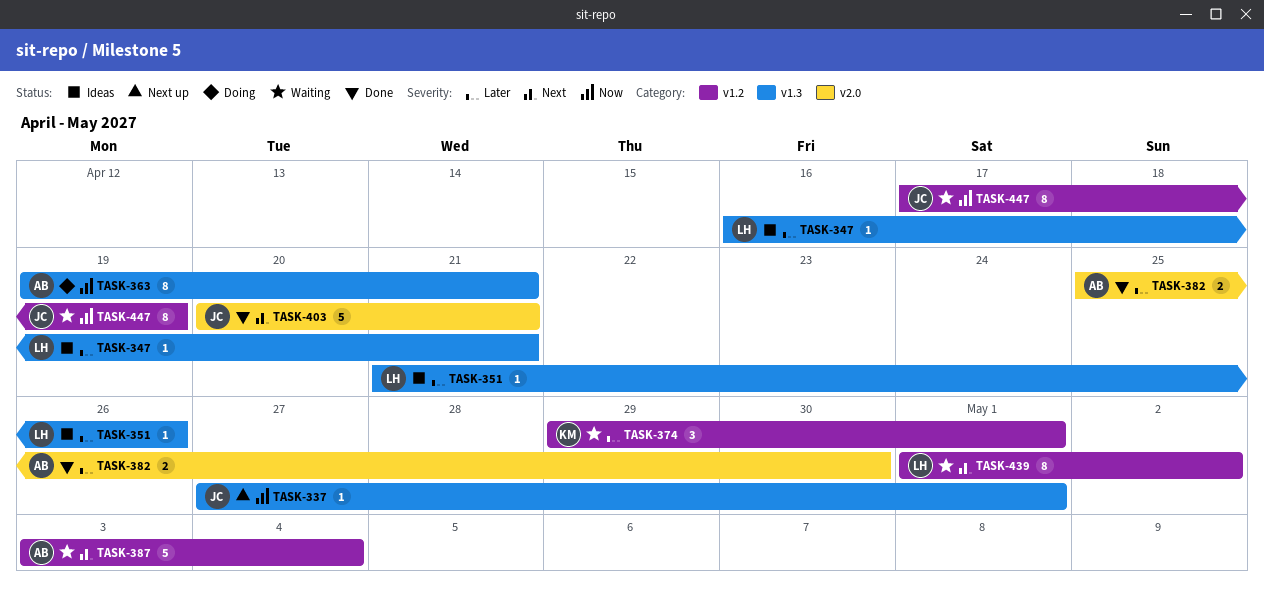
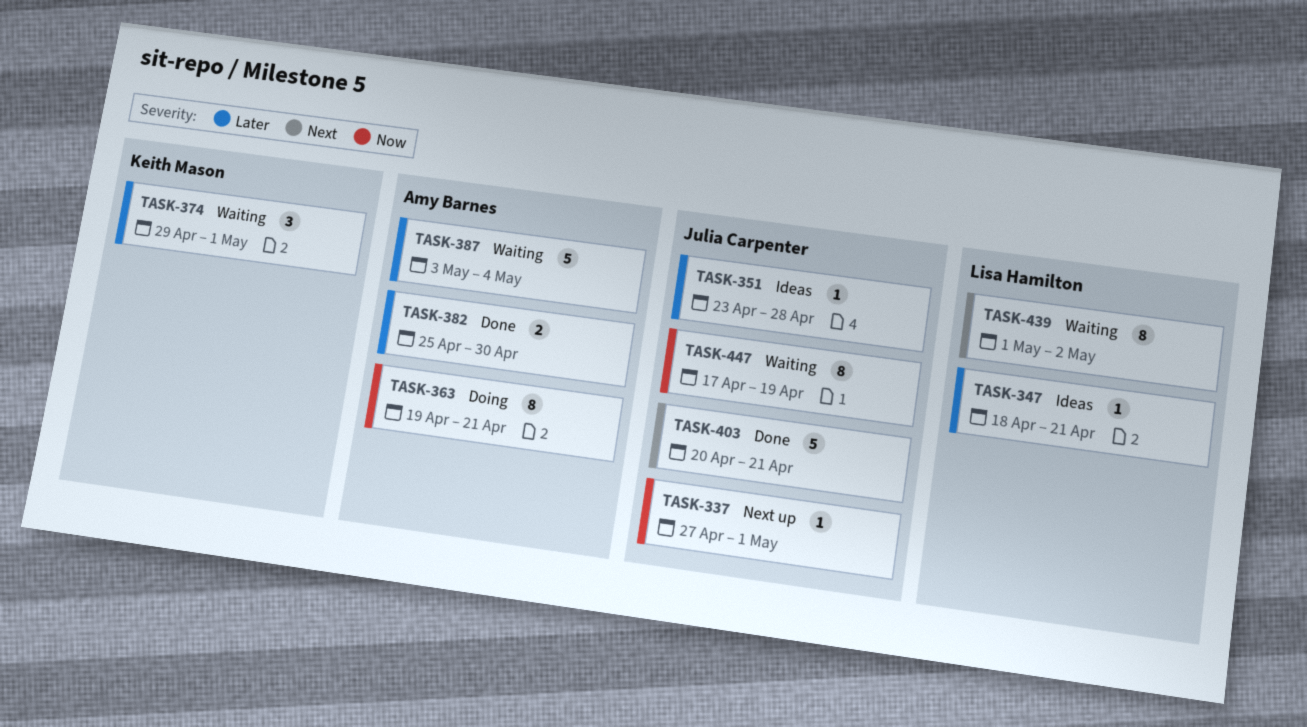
TASK-347, start: Apr 16 -> Apr 18
TASK-351, owner: Lisa Hamilton -> Julia Carpenter
TASK-351, start: Apr 21 -> Apr 23
TASK-351, due: Apr 26 -> Apr 28
TASK-387, priority: Next -> Later

